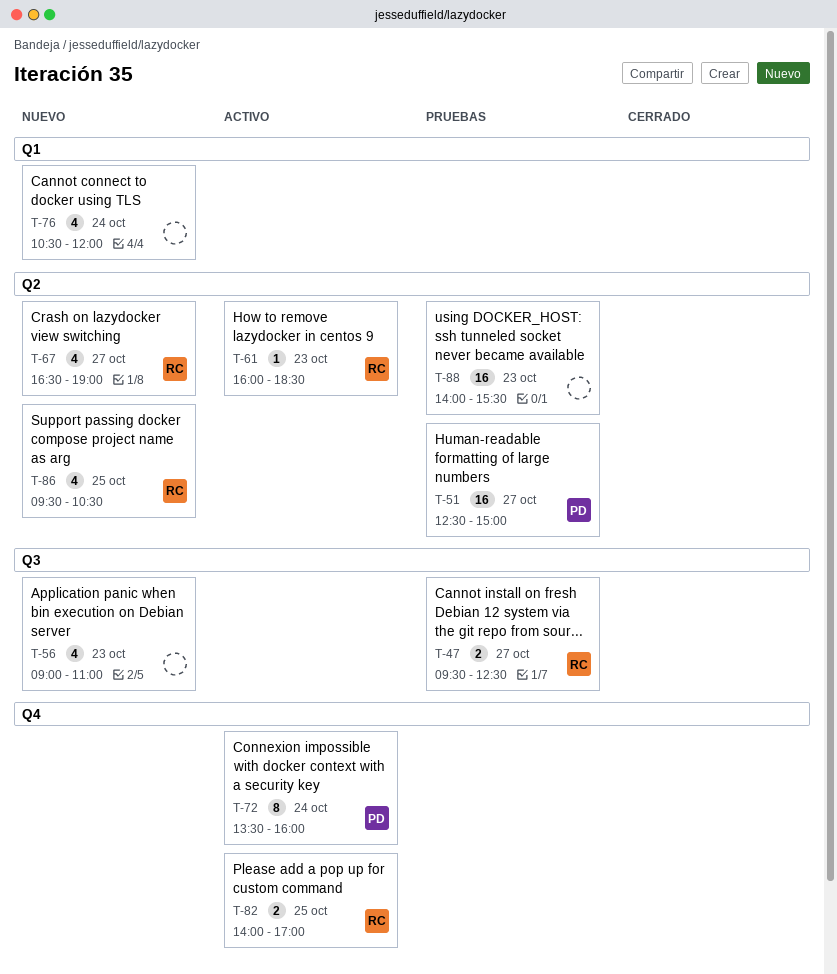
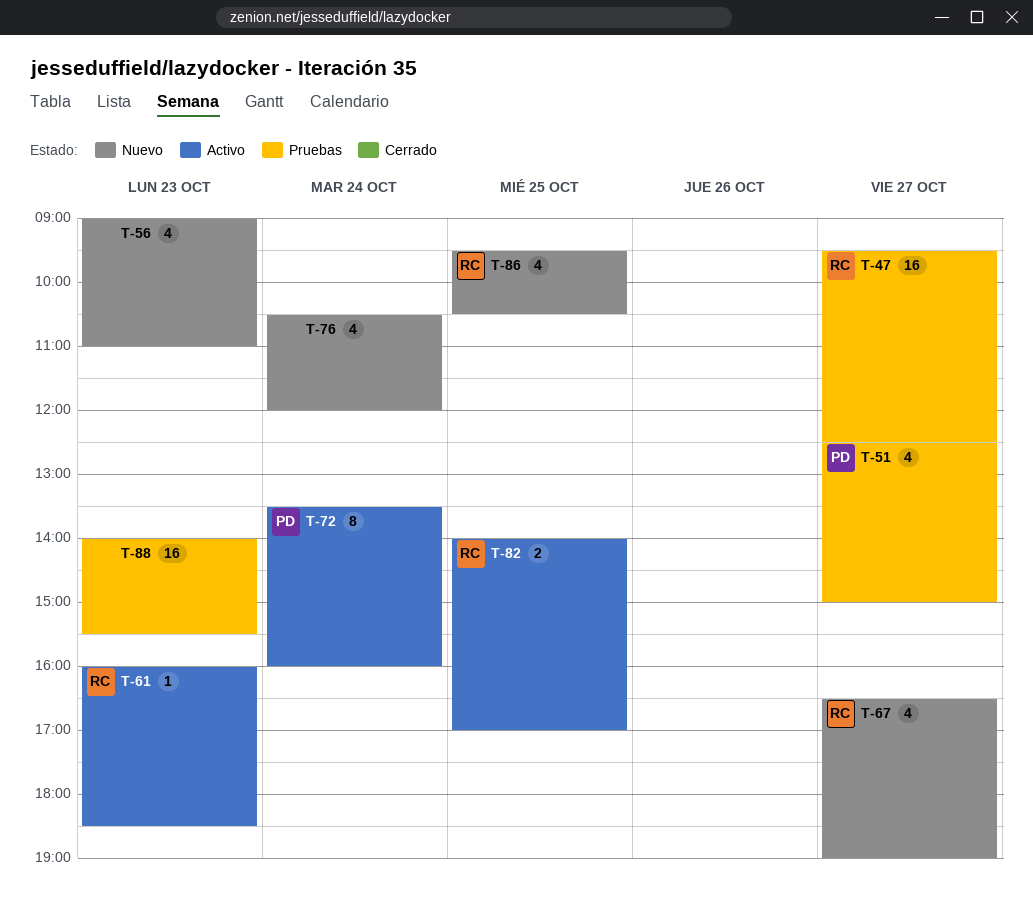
T-47, estimate: 2 -> 16
T-51, estimate: 16 -> 4

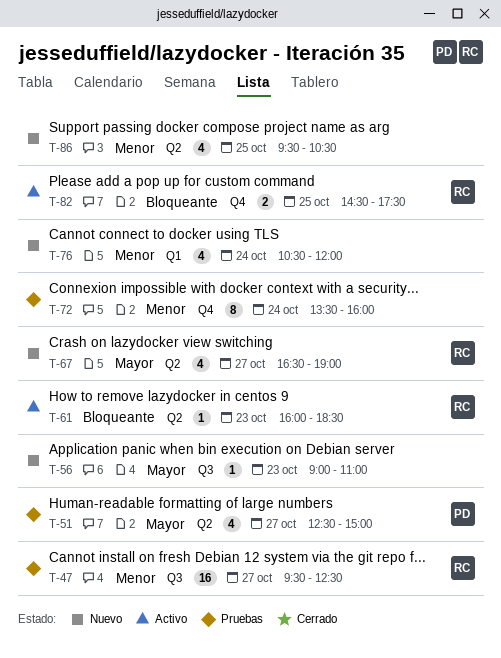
T-56, estimate: 4 -> 1
T-72, status: Activo -> Pruebas
T-72, owner: PD -> none
T-82, begins: 14:00 -> 14:30
T-82, ends: 17:00 -> 17:30
T-86, owner: RC -> none
T-88: present -> none

